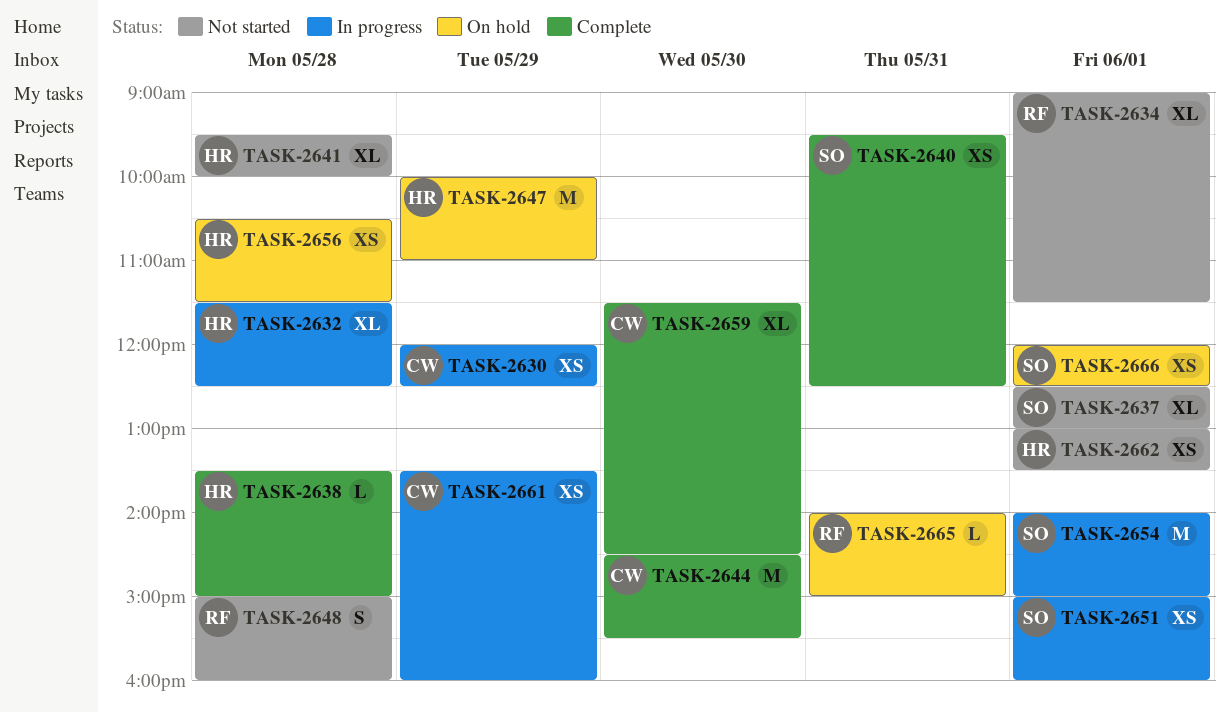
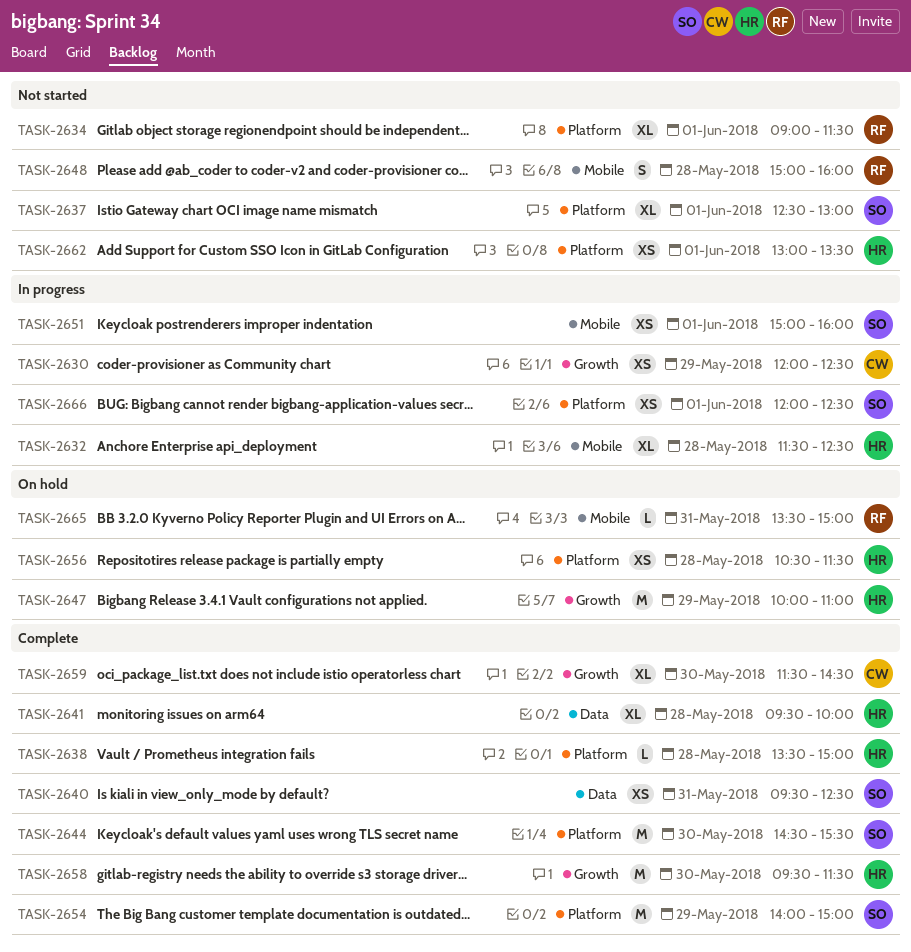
TASK-2641, status: Not started -> Complete
TASK-2644, owner: CW -> SO
TASK-2654, status: In progress -> Complete
TASK-2654, day: Jun 1 -> May 29
TASK-2658: none -> present
TASK-2661: present -> none
TASK-2665, begins: 14:00 -> 13:30
TASK-2666, status: On hold -> In progress

